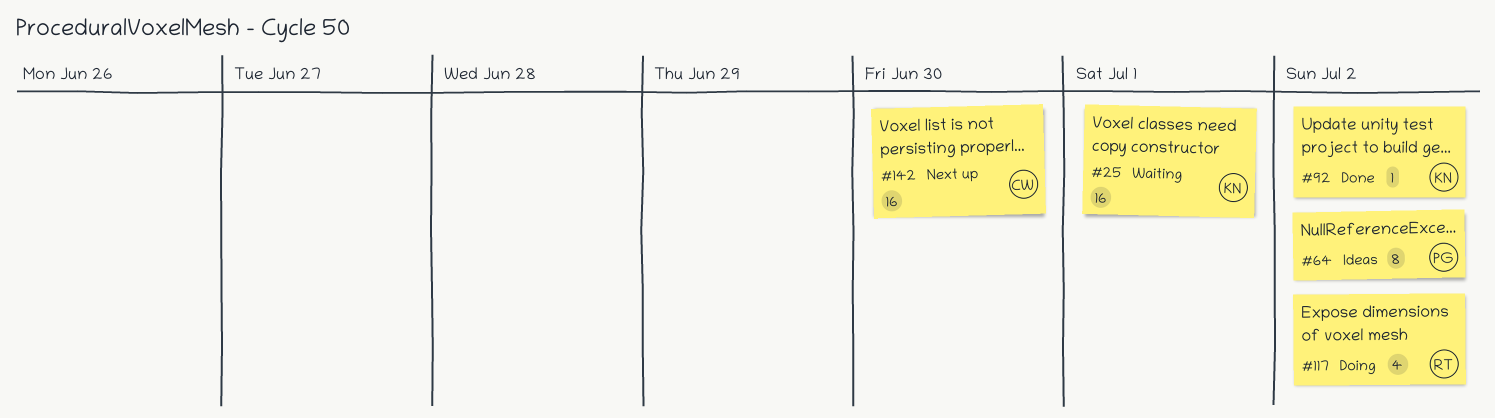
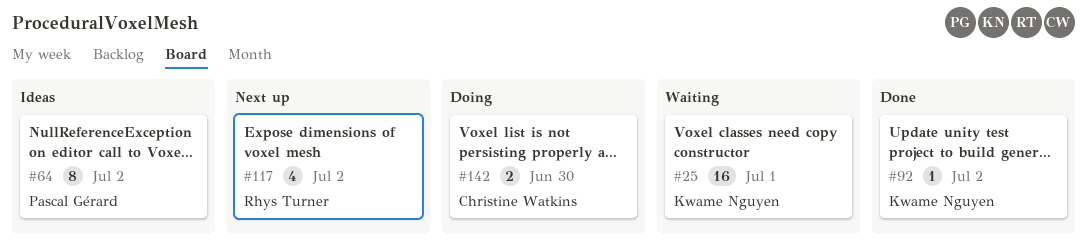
#117, status: Doing -> Next up
#142, status: Next up -> Doing
#142, estimate: 16 -> 2

